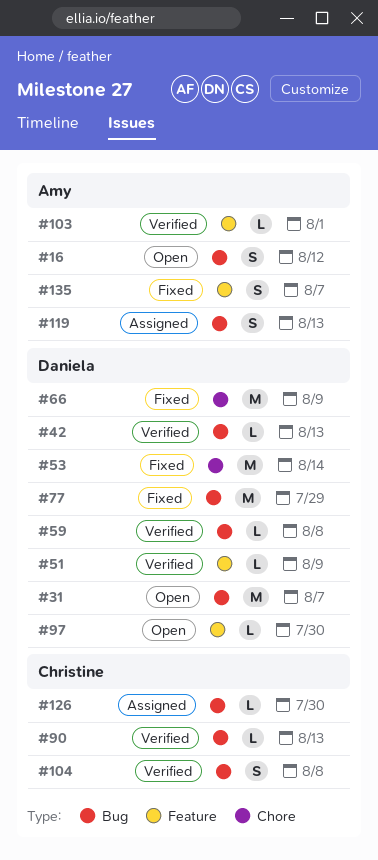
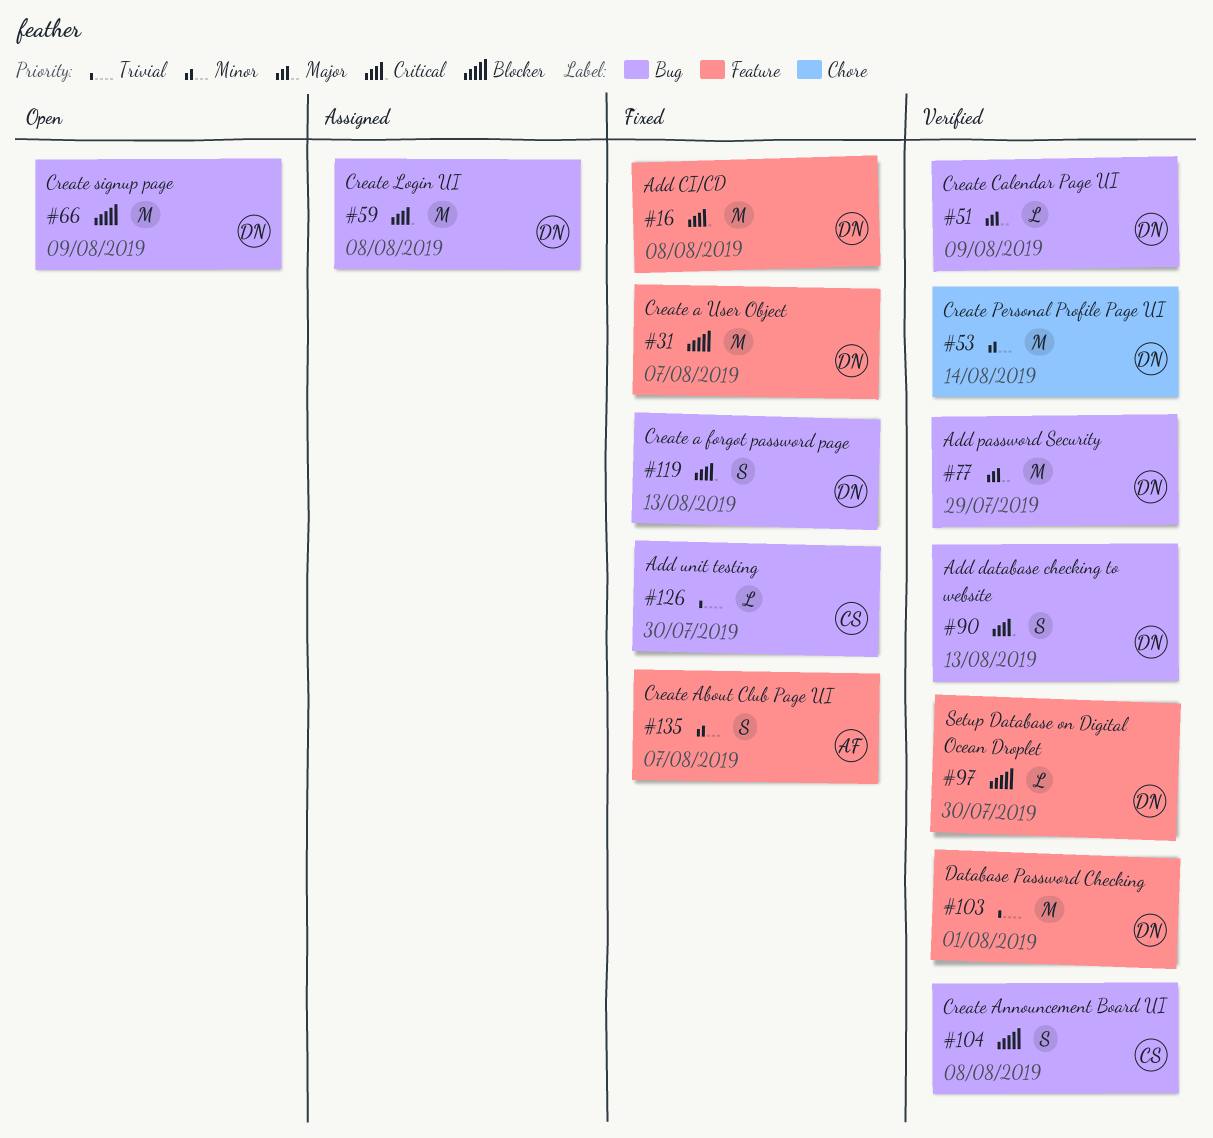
#16, status: Open -> Fixed
#16, owner: Amy -> Daniela
#16, label: Bug -> Feature
#16, estimate: S -> M
#16, due: Aug 12 -> Aug 8
#31, status: Open -> Fixed
#31, label: Bug -> Feature
#42: present -> none
#51, label: Feature -> Bug
#53, status: Fixed -> Verified
#59, status: Verified -> Assigned
#59, estimate: L -> M
#66, status: Fixed -> Open
#66, label: Chore -> Bug
#77, status: Fixed -> Verified
#90, owner: Christine -> Daniela
#90, estimate: L -> S
#97, status: Open -> Verified
#103, owner: Amy -> Daniela
#103, estimate: L -> M
#119, status: Assigned -> Fixed
#119, owner: Amy -> Daniela
#126, status: Assigned -> Fixed

